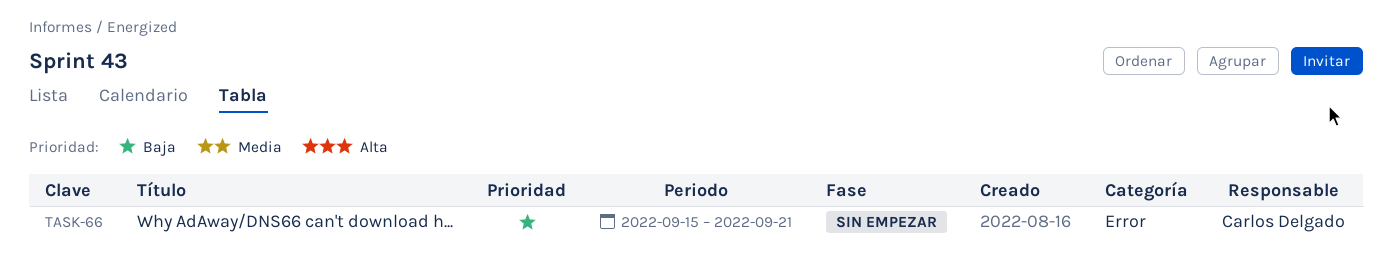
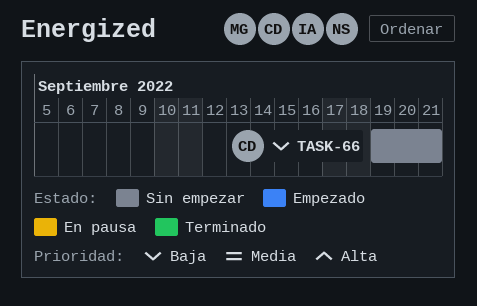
TASK-66, start: Sep 15 -> Sep 19

